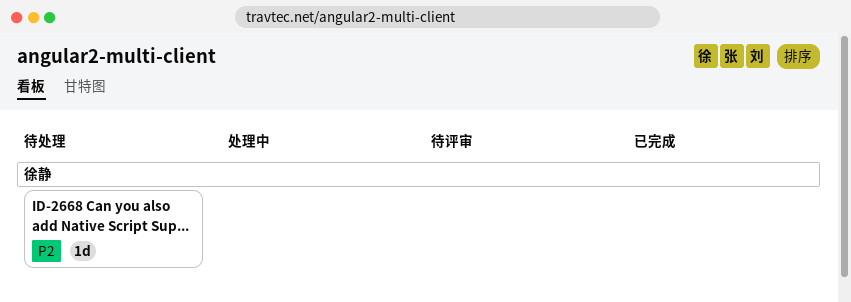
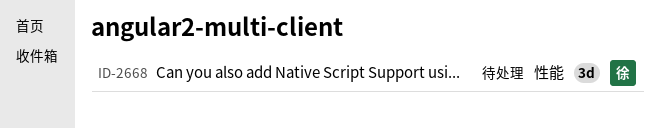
ID-2668, estimate: 1d -> 3d

